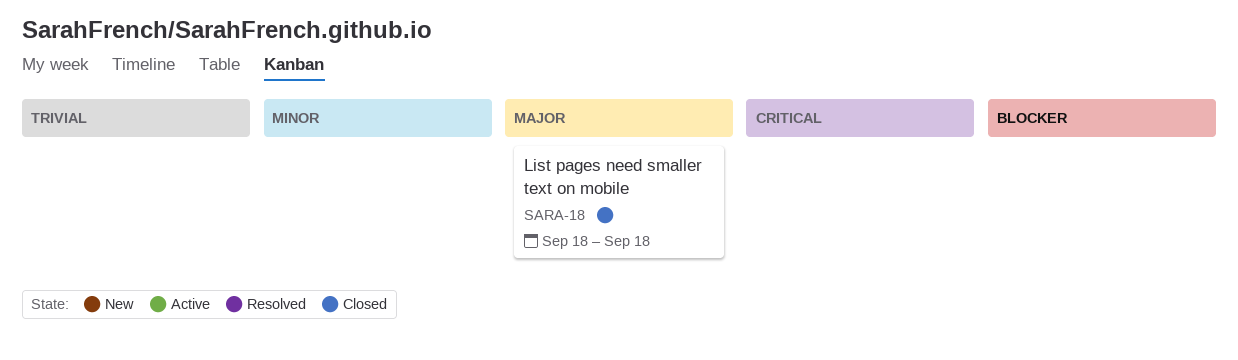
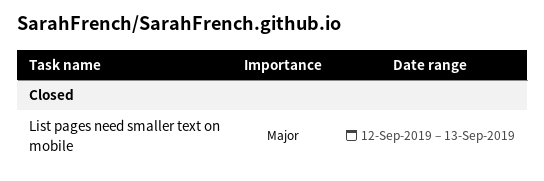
List pages need smaller text on mobile, start: Sep 18 -> Sep 12
List pages need smaller text on mobile, due: Sep 18 -> Sep 13

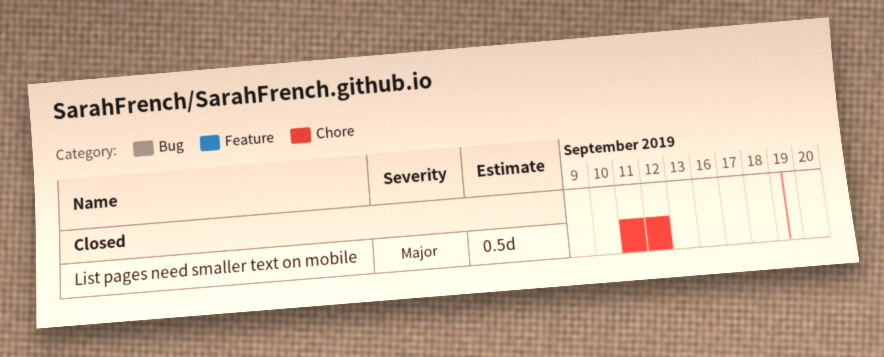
List pages need smaller text on mobile, start: Sep 12 -> Sep 11
List pages need smaller text on mobile, due: Sep 13 -> Sep 12

